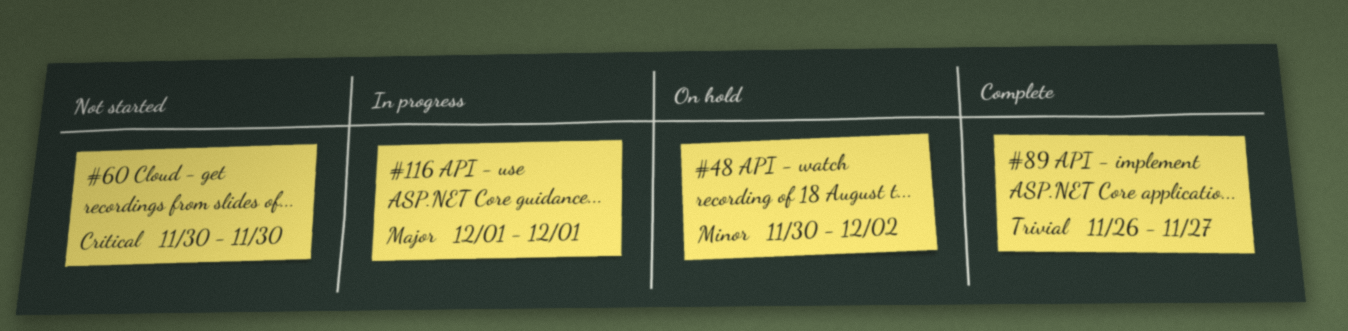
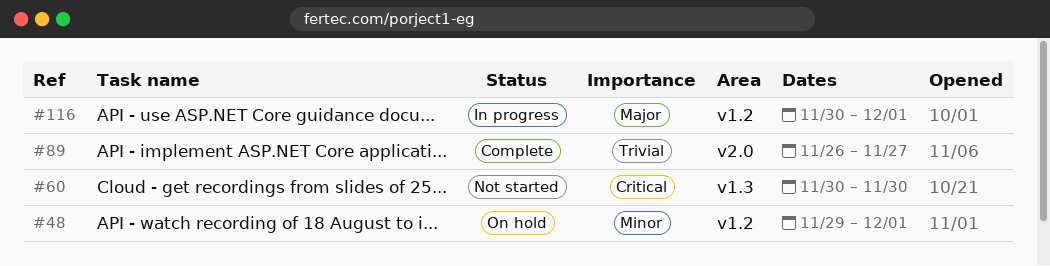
#48, start: Nov 30 -> Nov 29
#48, due: Dec 2 -> Dec 1
#116, start: Dec 1 -> Nov 30

